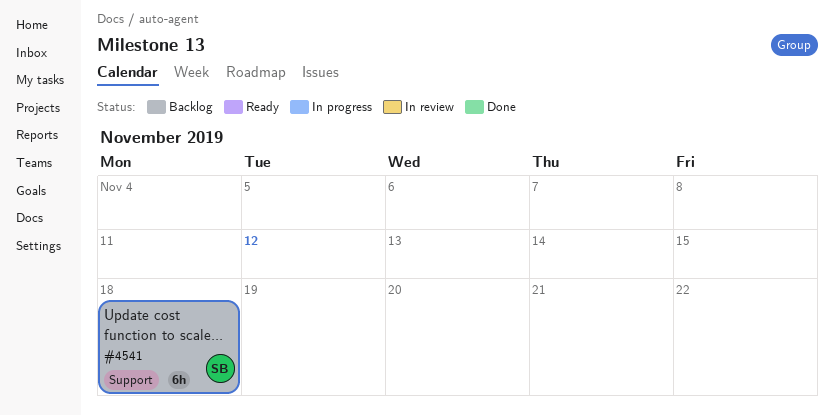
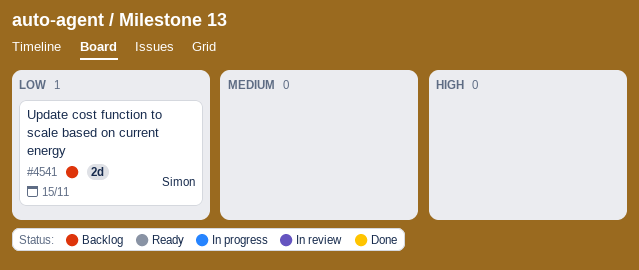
#4541, estimate: 6h -> 2d
#4541, due: Nov 18 -> Nov 15

